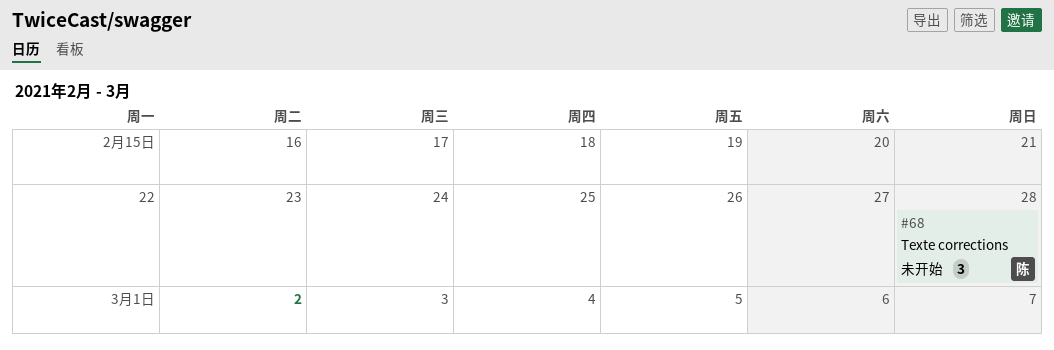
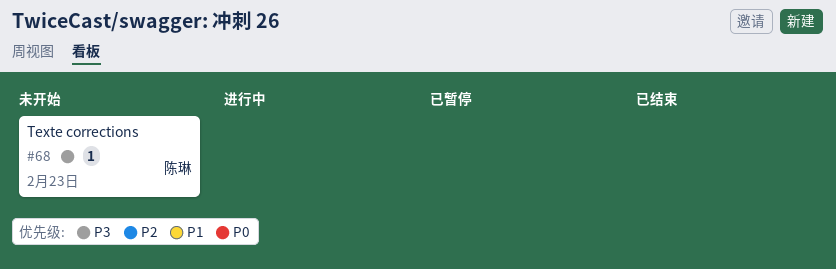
#68, estimate: 3 -> 1
#68, due: Feb 28 -> Feb 23

